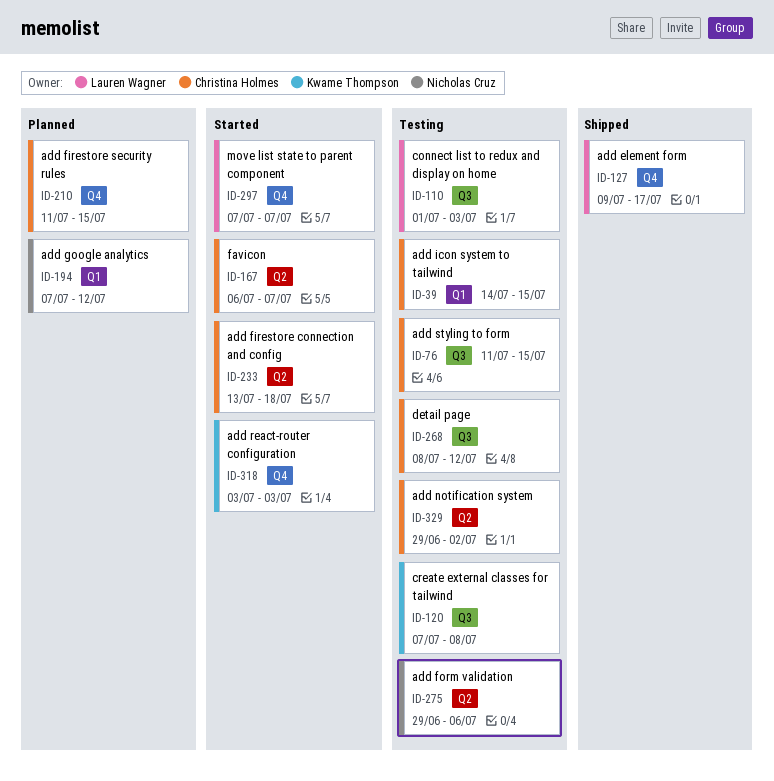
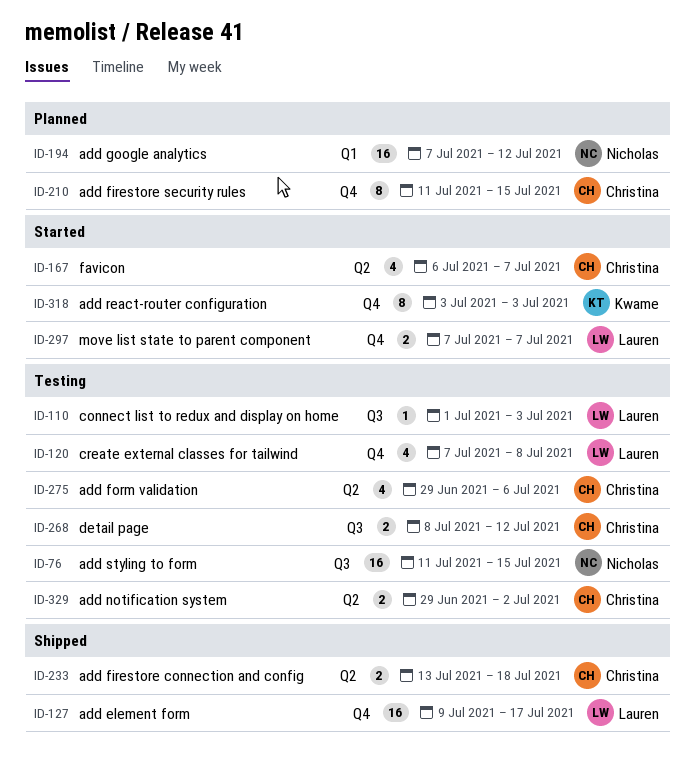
ID-39: present -> none
ID-76, owner: Christina Holmes -> Nicholas Cruz
ID-120, owner: Kwame Thompson -> Lauren Wagner
ID-120, label: Q3 -> Q4
ID-233, status: Started -> Shipped
ID-275, owner: Nicholas Cruz -> Christina Holmes

